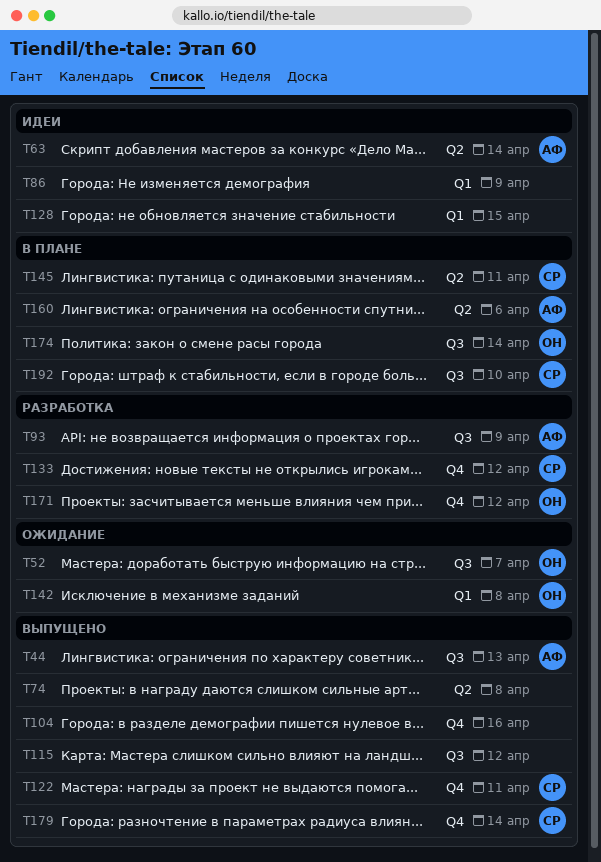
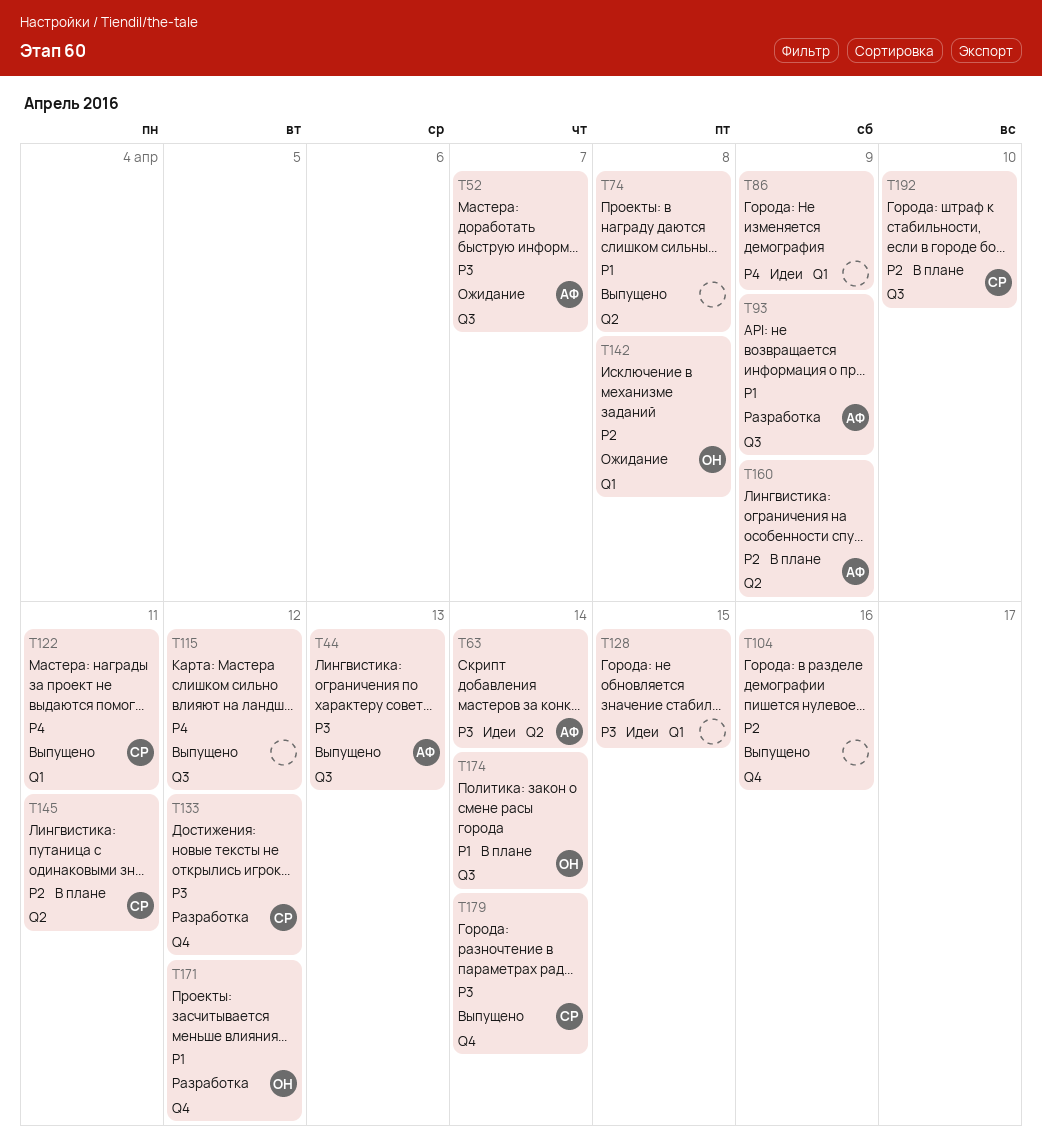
T52, owner: ОН -> АФ
T122, label: Q4 -> Q1
T160, due: Apr 6 -> Apr 9

